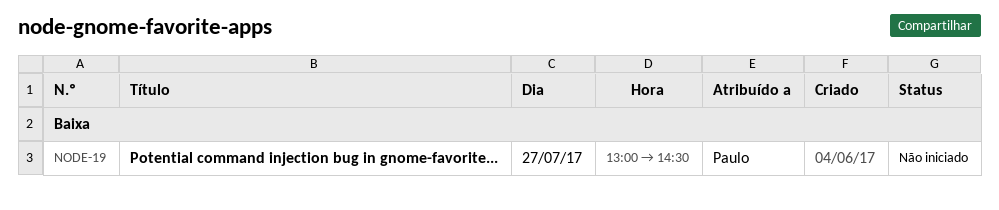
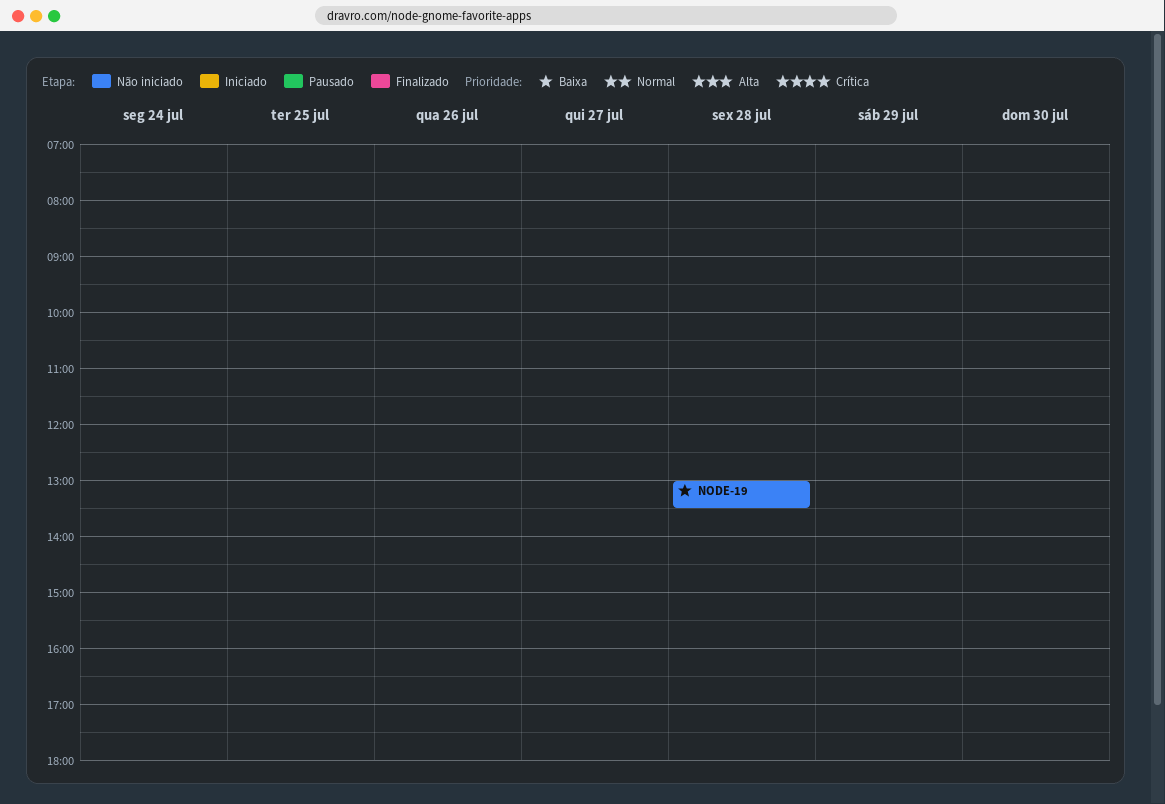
NODE-19, day: Jul 27 -> Jul 28
NODE-19, ends: 14:30 -> 13:30

